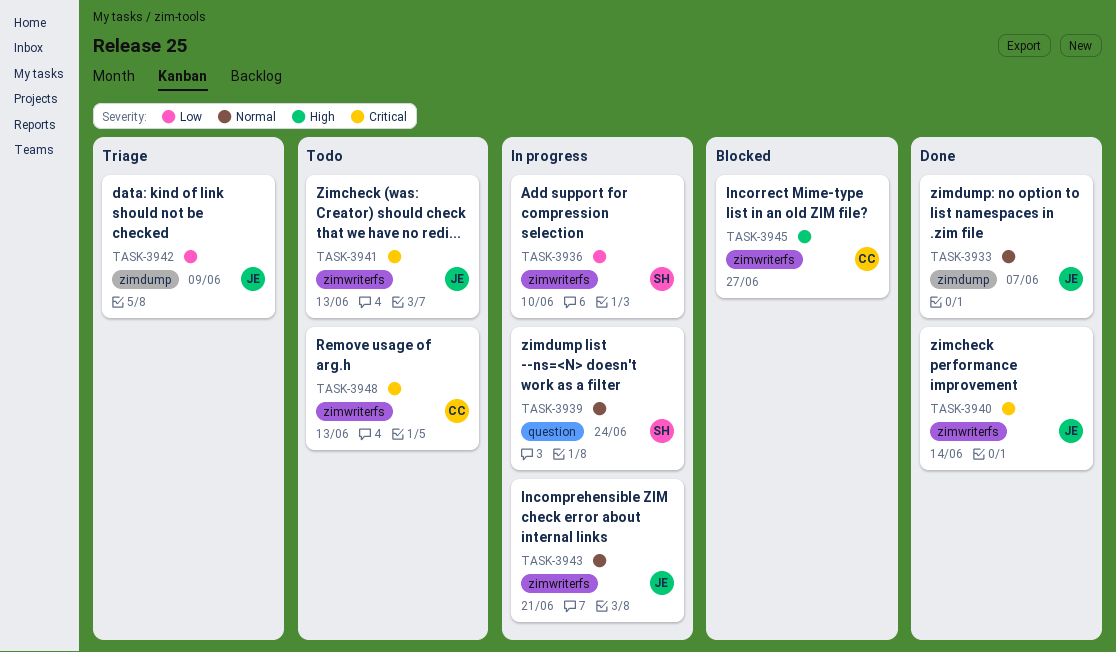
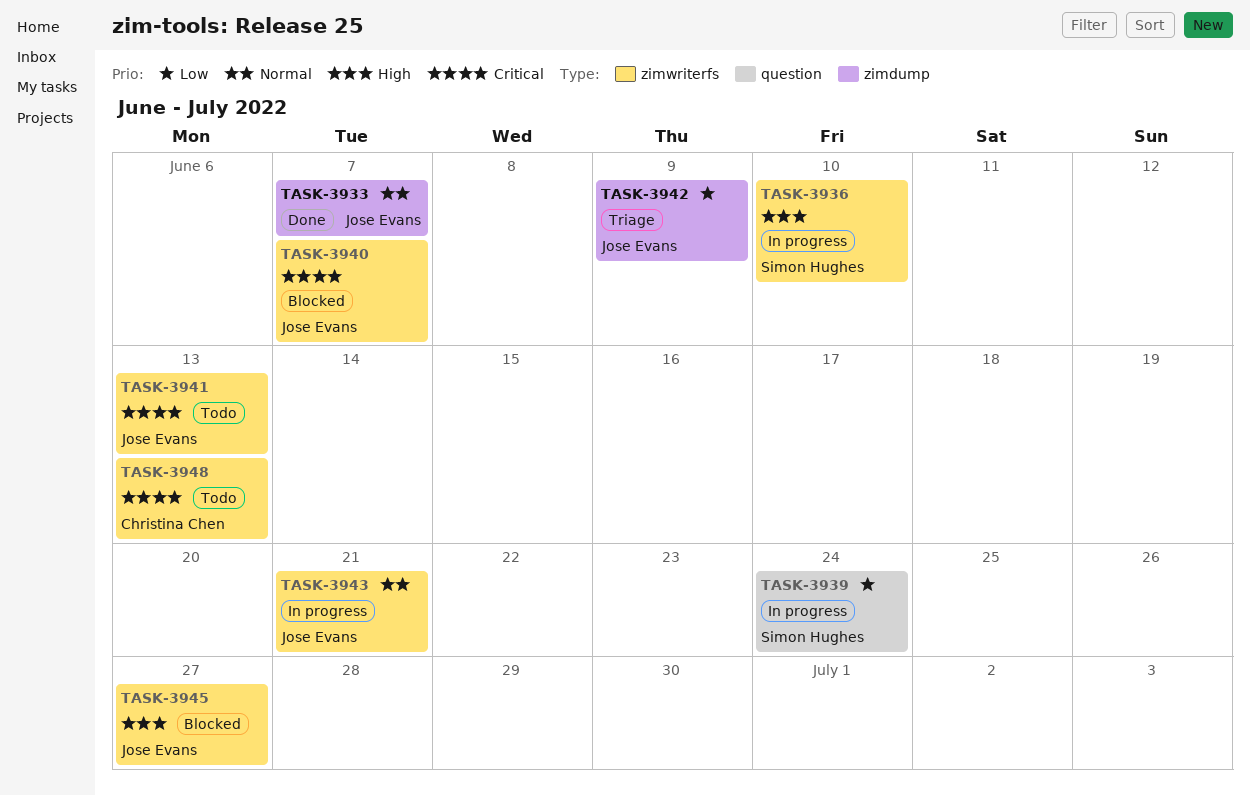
TASK-3936, priority: Low -> High
TASK-3939, priority: Normal -> Low
TASK-3940, status: Done -> Blocked
TASK-3940, due: Jun 14 -> Jun 7
TASK-3945, owner: Christina Chen -> Jose Evans

